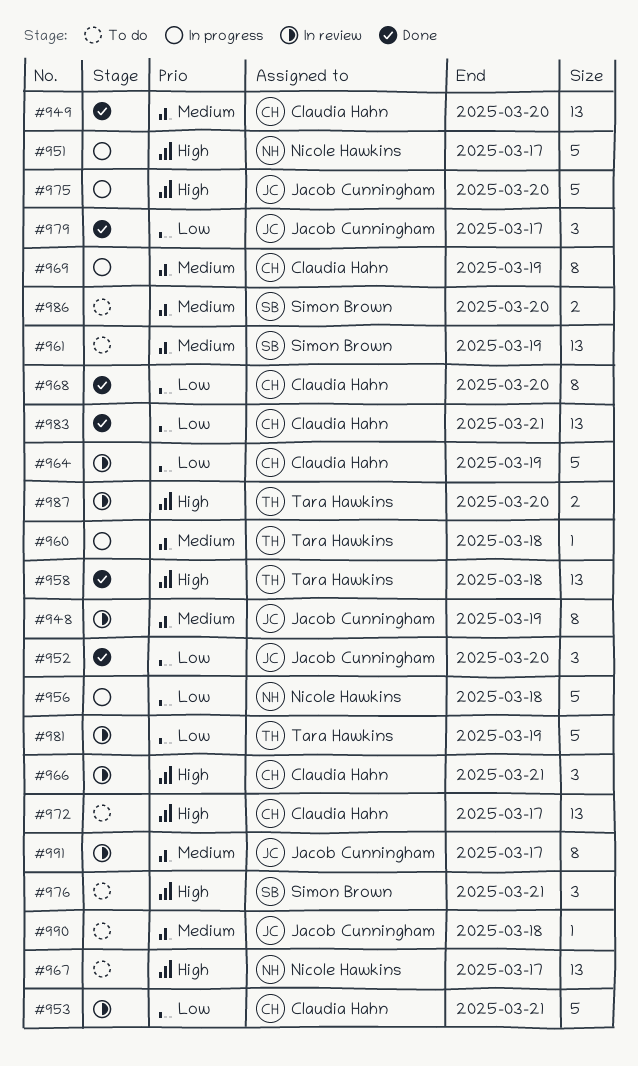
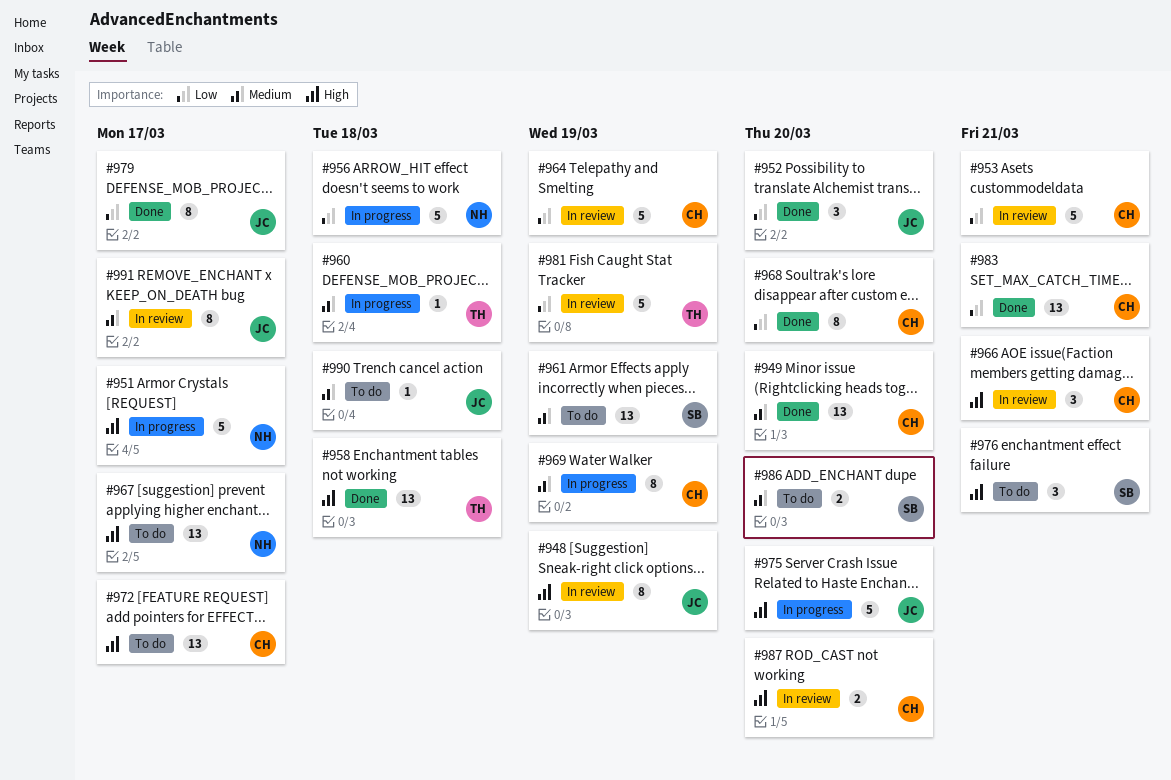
#948, priority: Medium -> High
#979, estimate: 3 -> 8
#987, owner: Tara Hawkins -> Claudia Hahn

